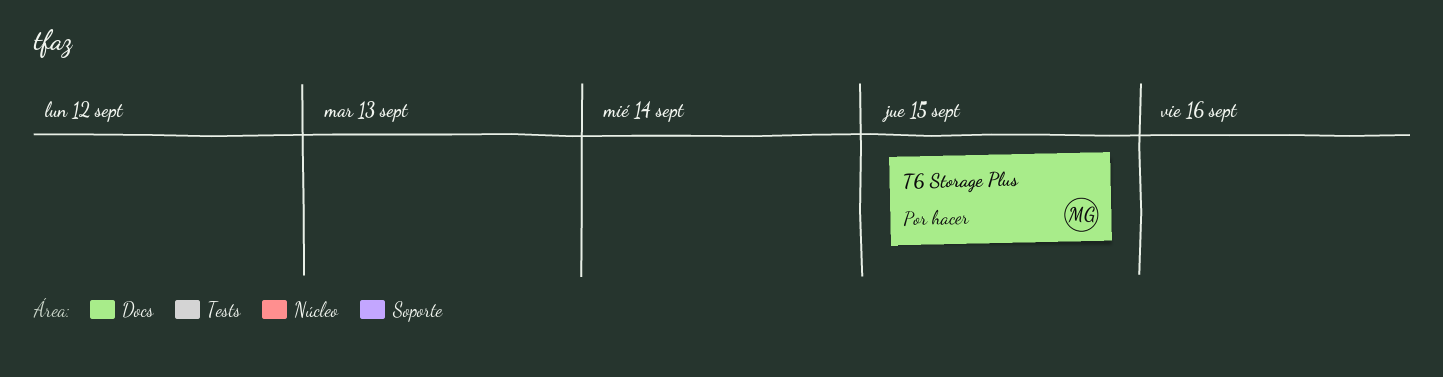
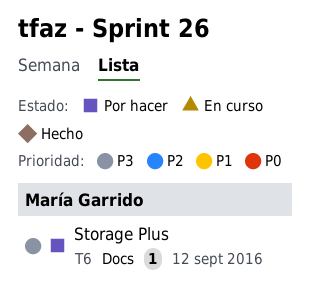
T6, due: Sep 15 -> Sep 12

